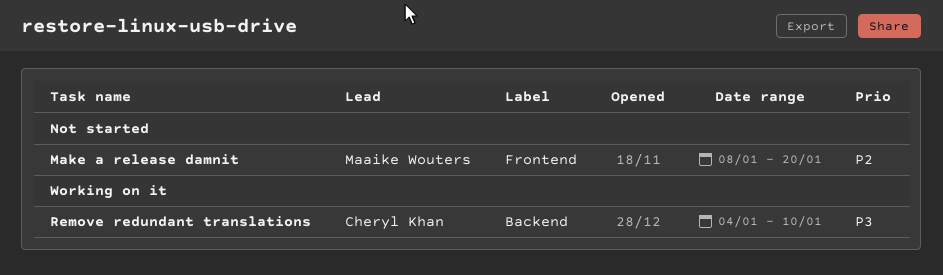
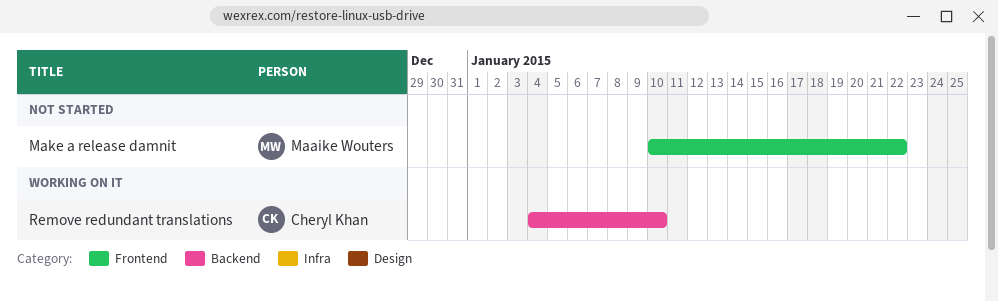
Make a release damnit, start: Jan 8 -> Jan 10
Make a release damnit, due: Jan 20 -> Jan 22

